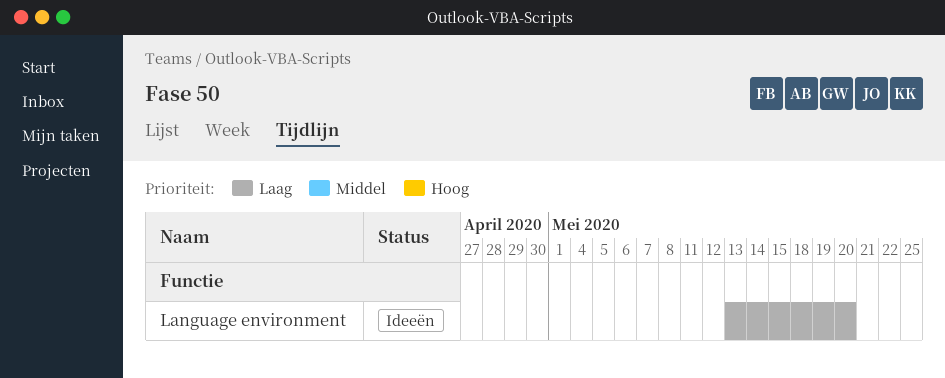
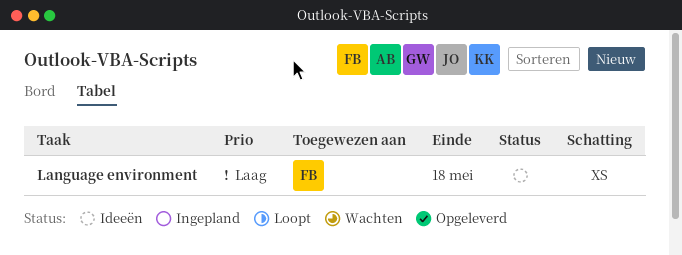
Language environment, due: May 20 -> May 18

